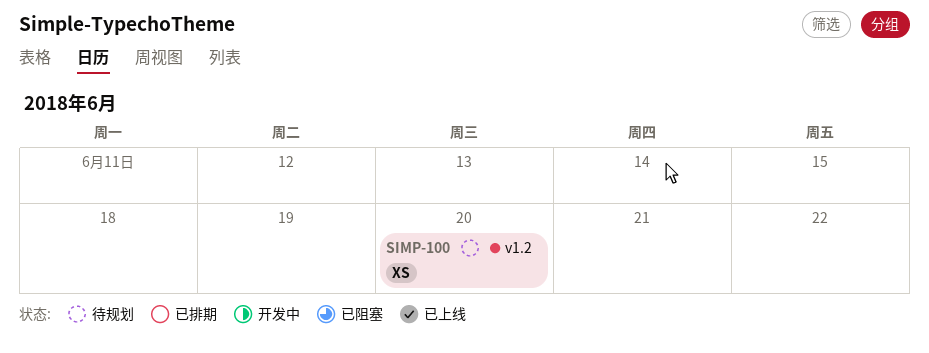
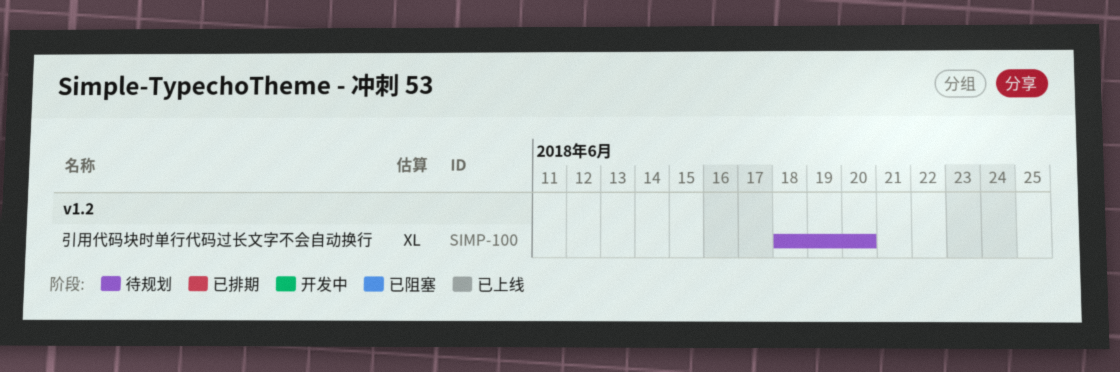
SIMP-100, estimate: XS -> XL

